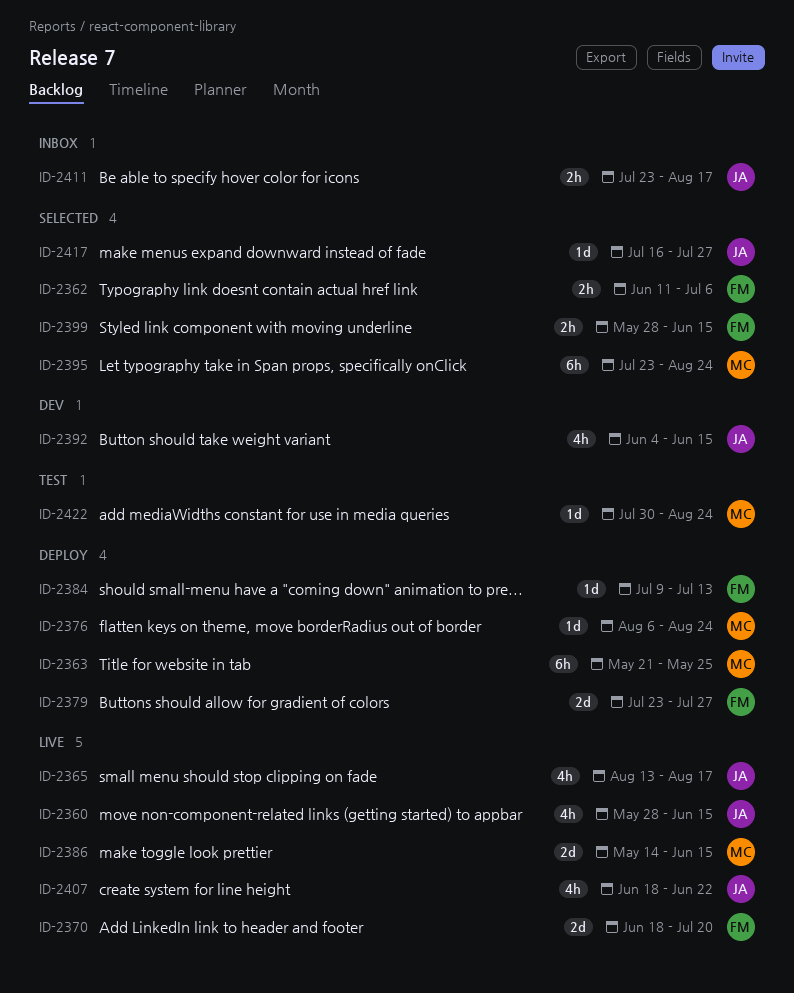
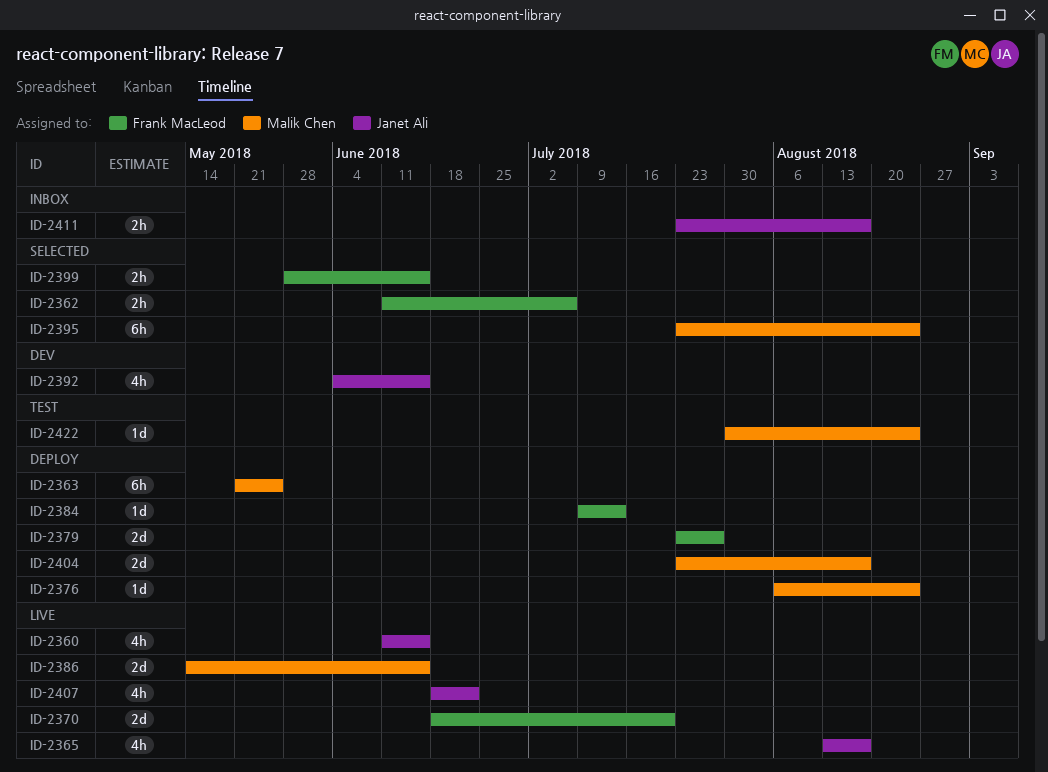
ID-2360, start: May 28 -> Jun 11
ID-2404: none -> present
ID-2417: present -> none

